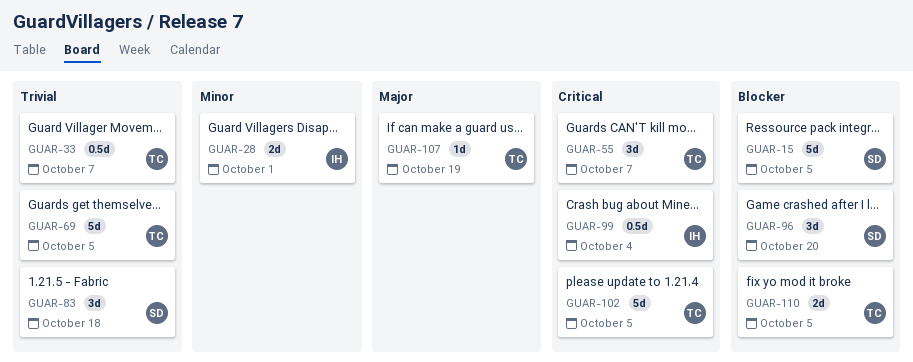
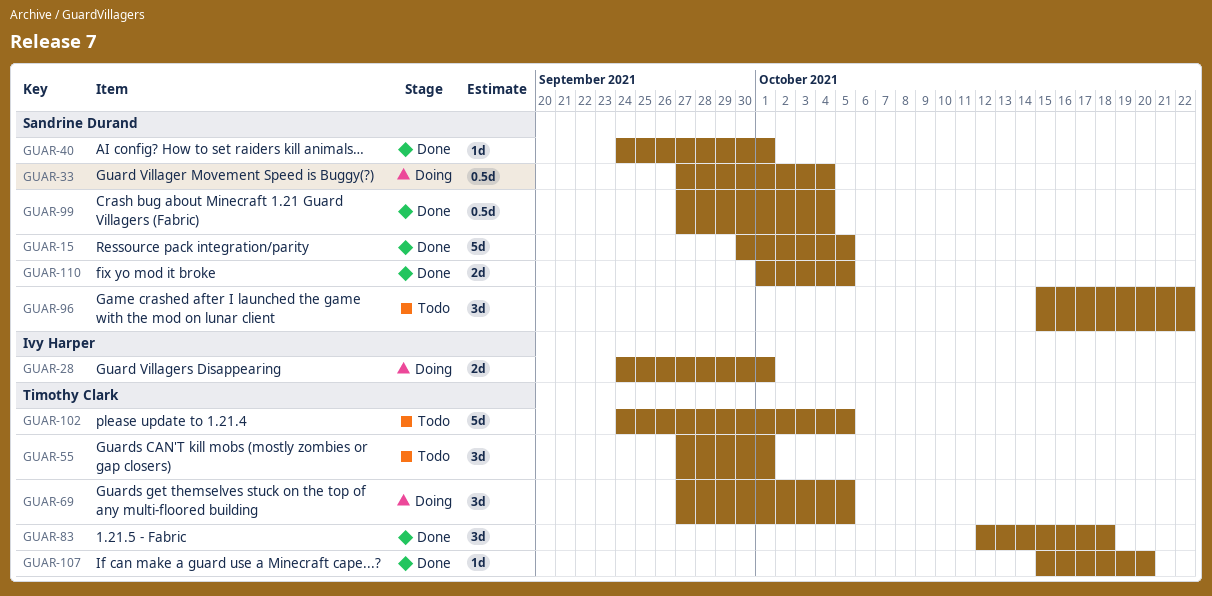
GUAR-33, owner: Timothy Clark -> Sandrine Durand
GUAR-33, due: Oct 7 -> Oct 4
GUAR-40: none -> present
GUAR-55, due: Oct 7 -> Oct 1
GUAR-69, estimate: 5d -> 3d
GUAR-83, owner: Sandrine Durand -> Timothy Clark
GUAR-96, due: Oct 20 -> Oct 22
GUAR-99, owner: Ivy Harper -> Sandrine Durand
GUAR-107, due: Oct 19 -> Oct 20
GUAR-110, owner: Timothy Clark -> Sandrine Durand

